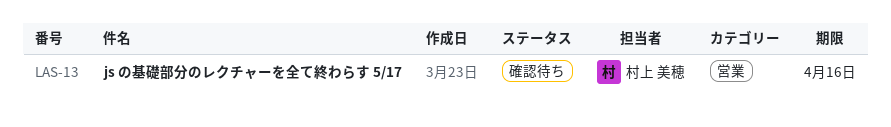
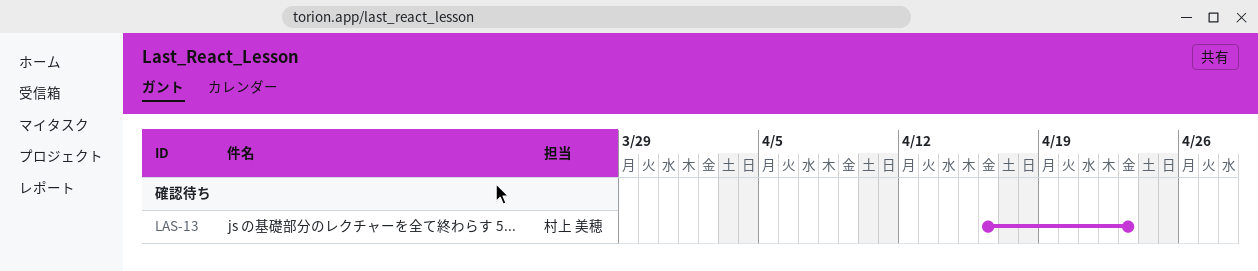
LAS-13, due: Apr 16 -> Apr 23

